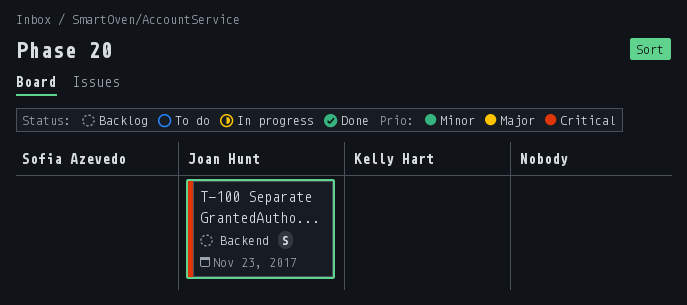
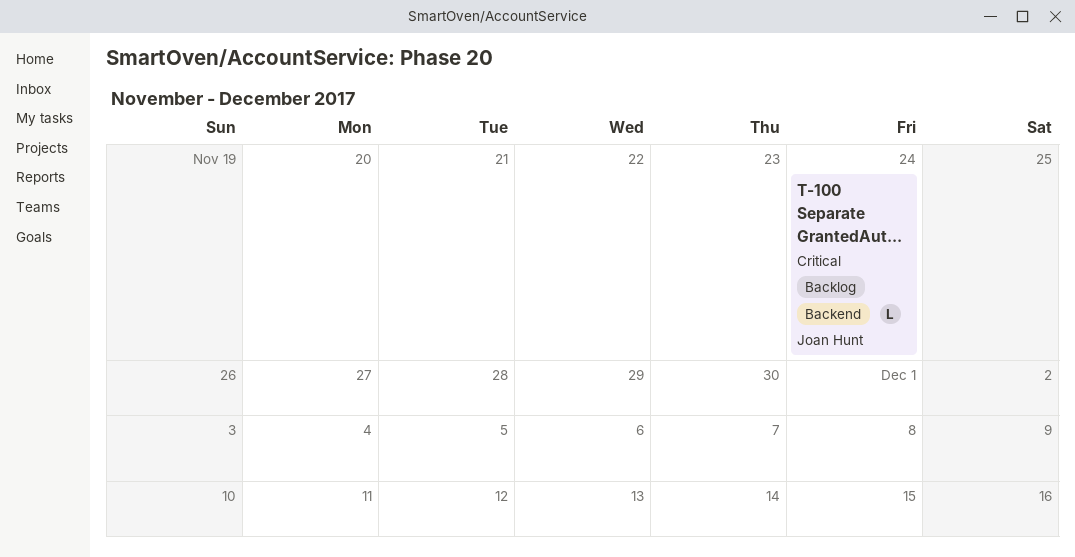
T-100, estimate: S -> L
T-100, due: Nov 23 -> Nov 24

